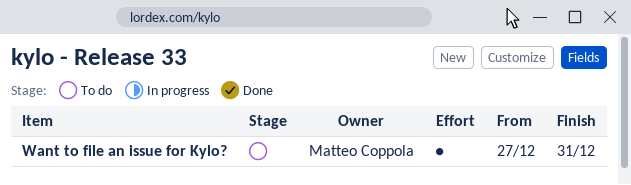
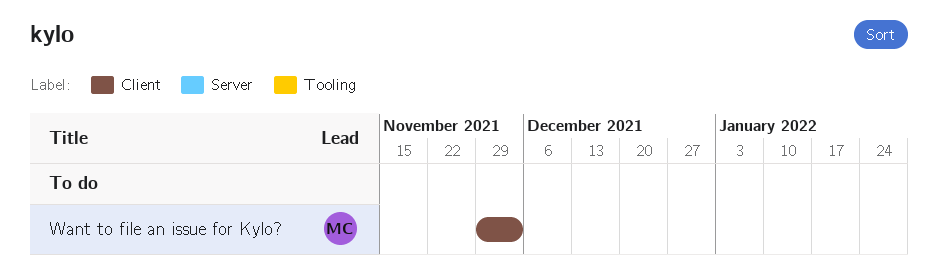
Want to file an issue for Kylo?, start: Dec 27 -> Nov 29
Want to file an issue for Kylo?, due: Dec 31 -> Dec 3

